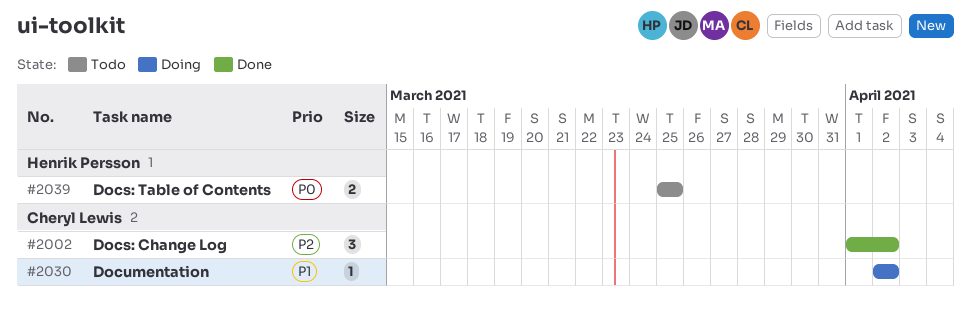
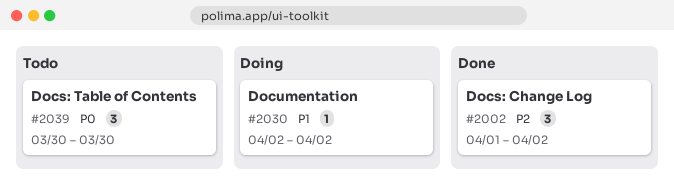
#2039, estimate: 2 -> 3
#2039, start: Mar 25 -> Mar 30
#2039, due: Mar 25 -> Mar 30

